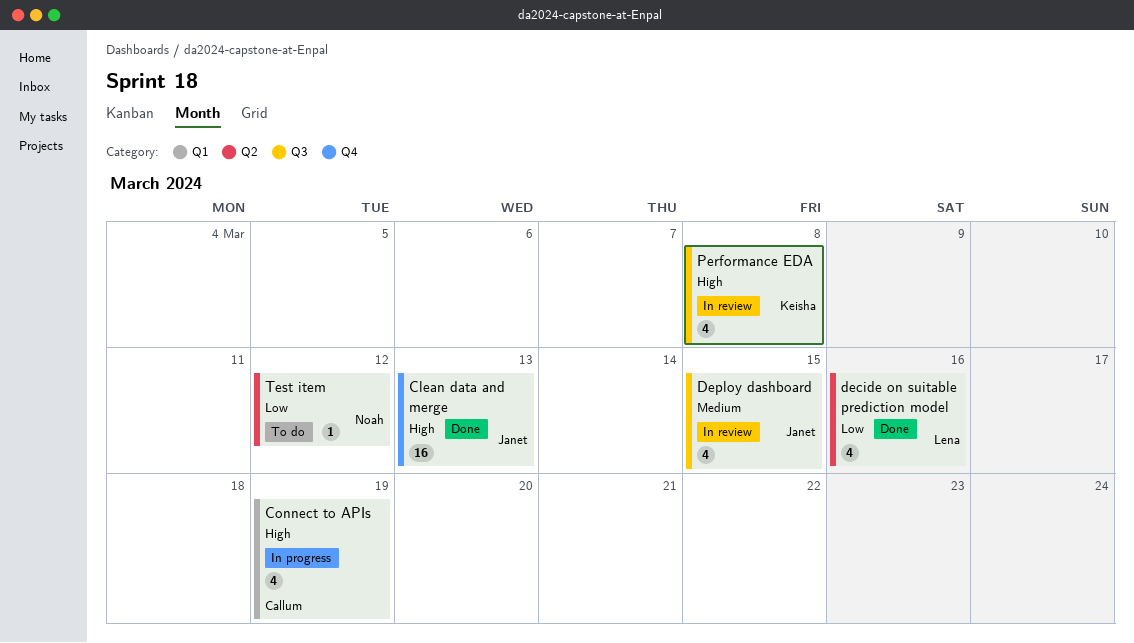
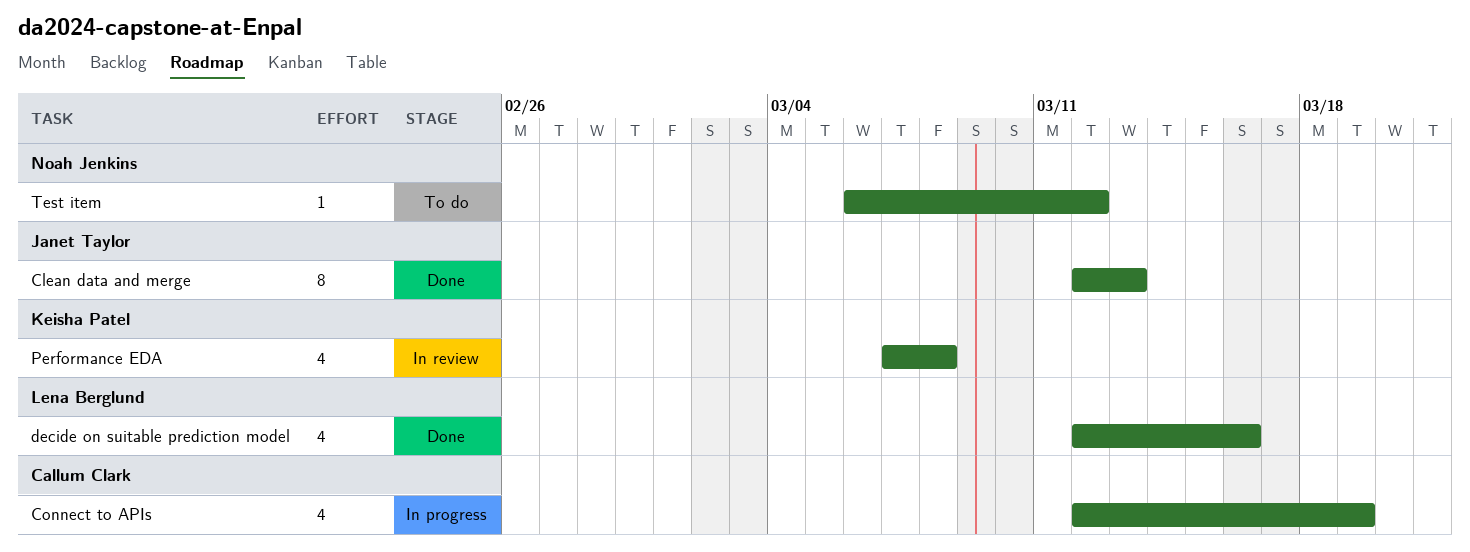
Clean data and merge, estimate: 16 -> 8
Deploy dashboard: present -> none

